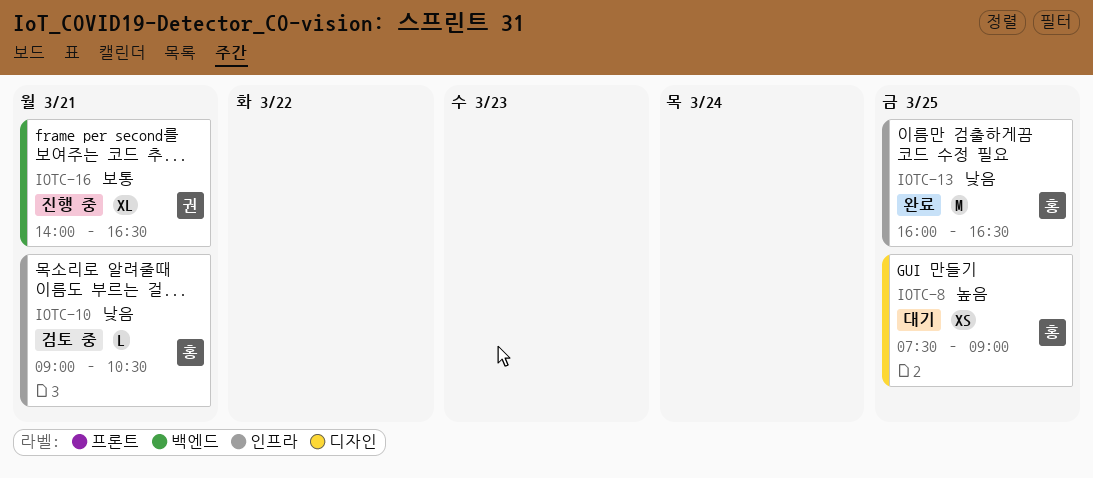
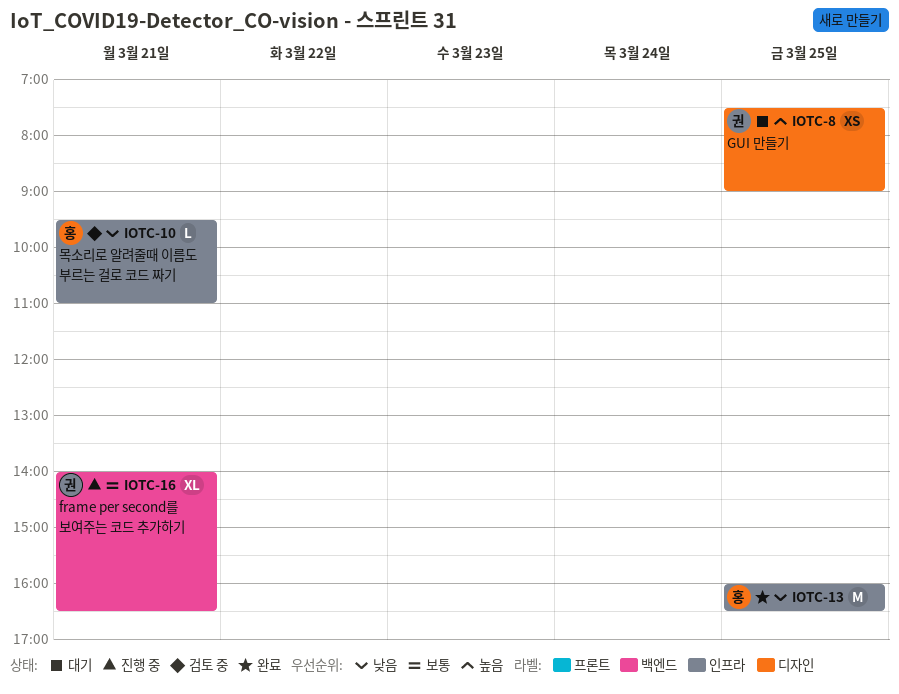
IOTC-8, owner: 홍 -> 권
IOTC-10, begins: 09:00 -> 09:30
IOTC-10, ends: 10:30 -> 11:00

